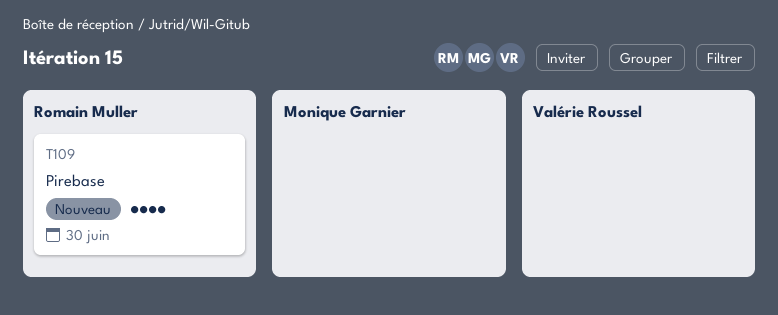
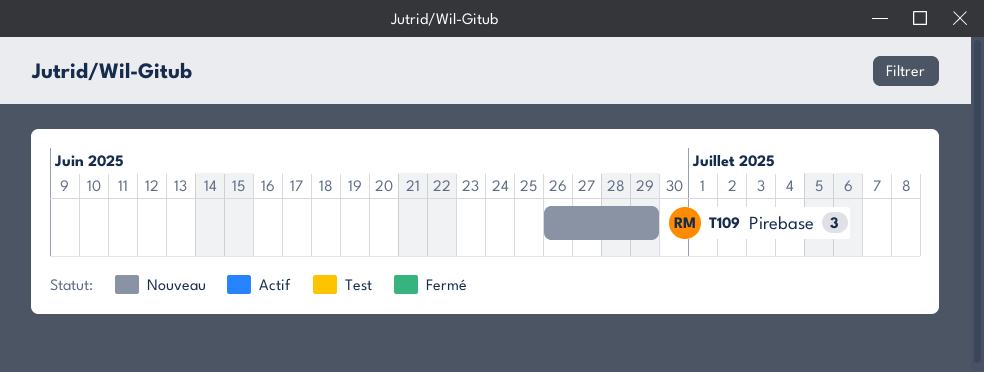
T109, estimate: 4 -> 3
T109, due: Jun 30 -> Jun 29

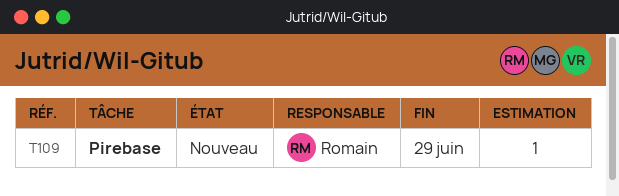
T109, estimate: 3 -> 1

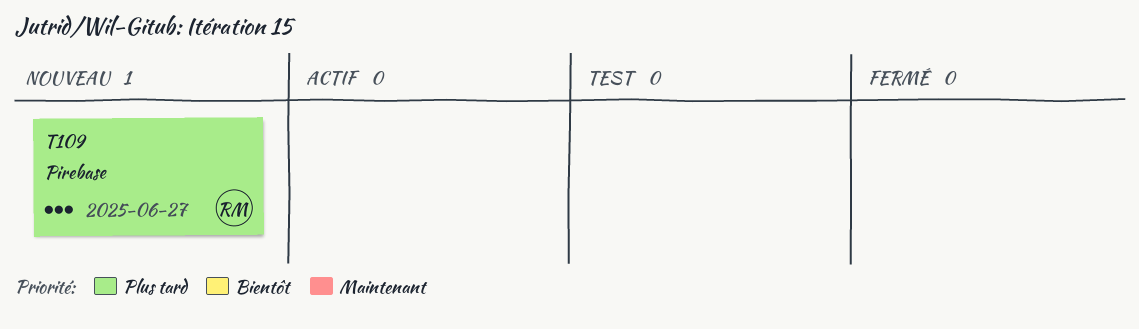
T109, estimate: 1 -> 3
T109, due: Jun 29 -> Jun 27

